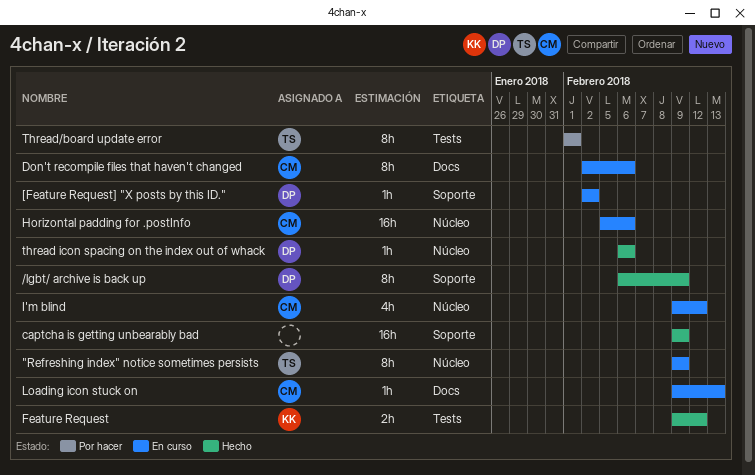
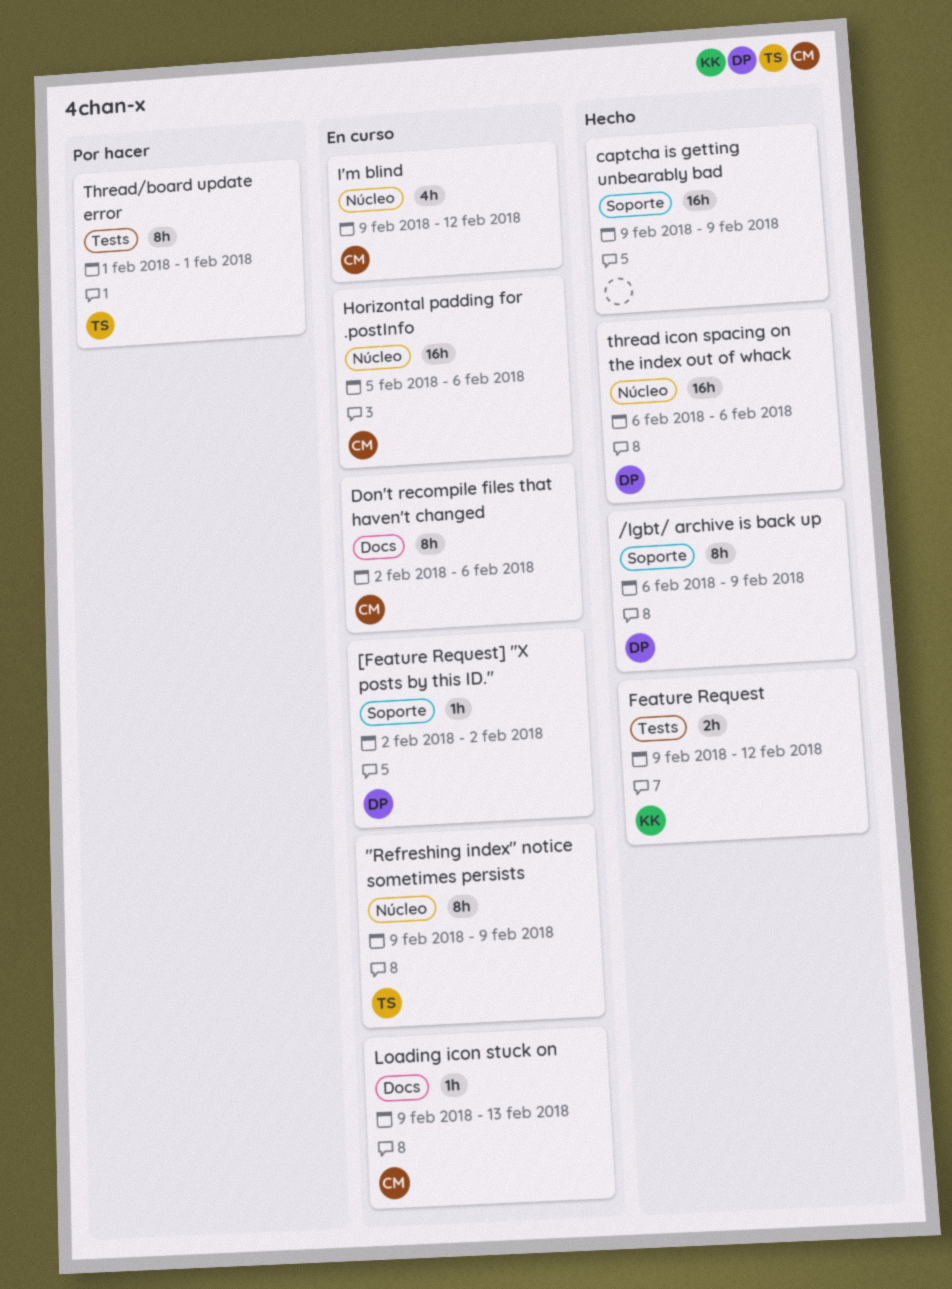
thread icon spacing on the index out of whack, estimate: 1h -> 16h

